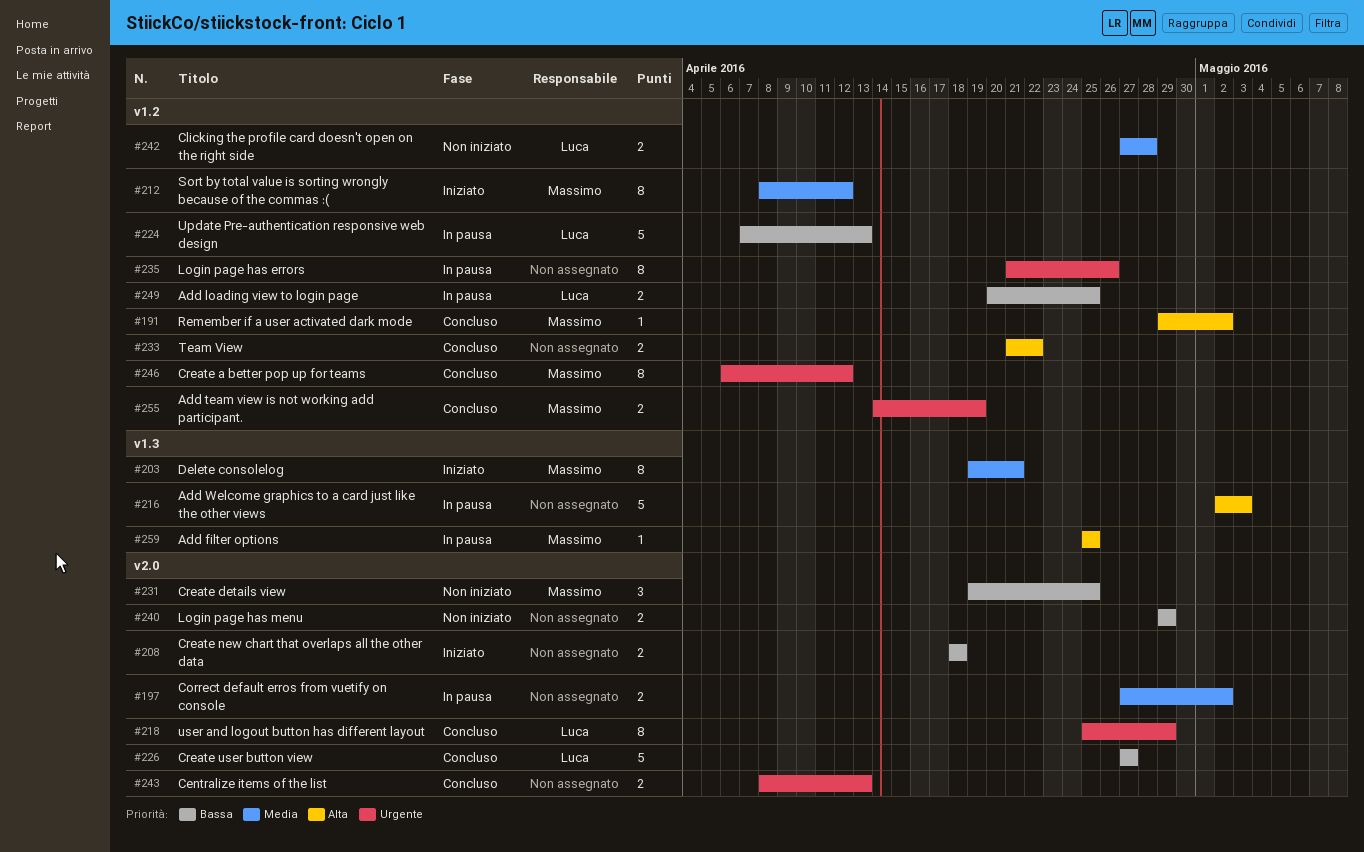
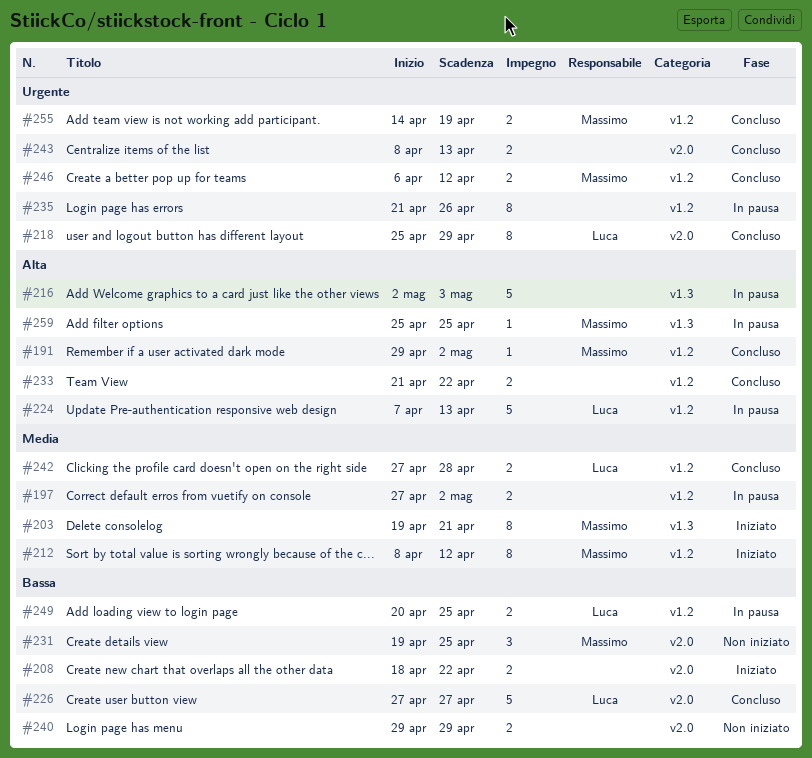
#197, label: v2.0 -> v1.2
#208, due: Apr 18 -> Apr 22
#224, priority: Bassa -> Alta
#242, status: Non iniziato -> Concluso
#246, estimate: 8 -> 2

